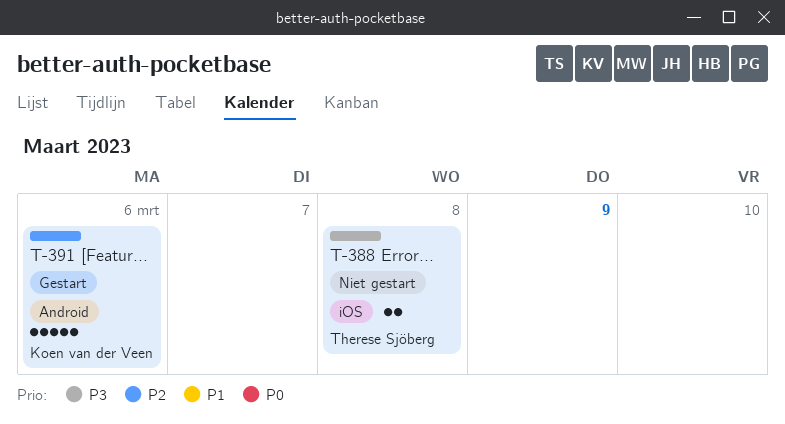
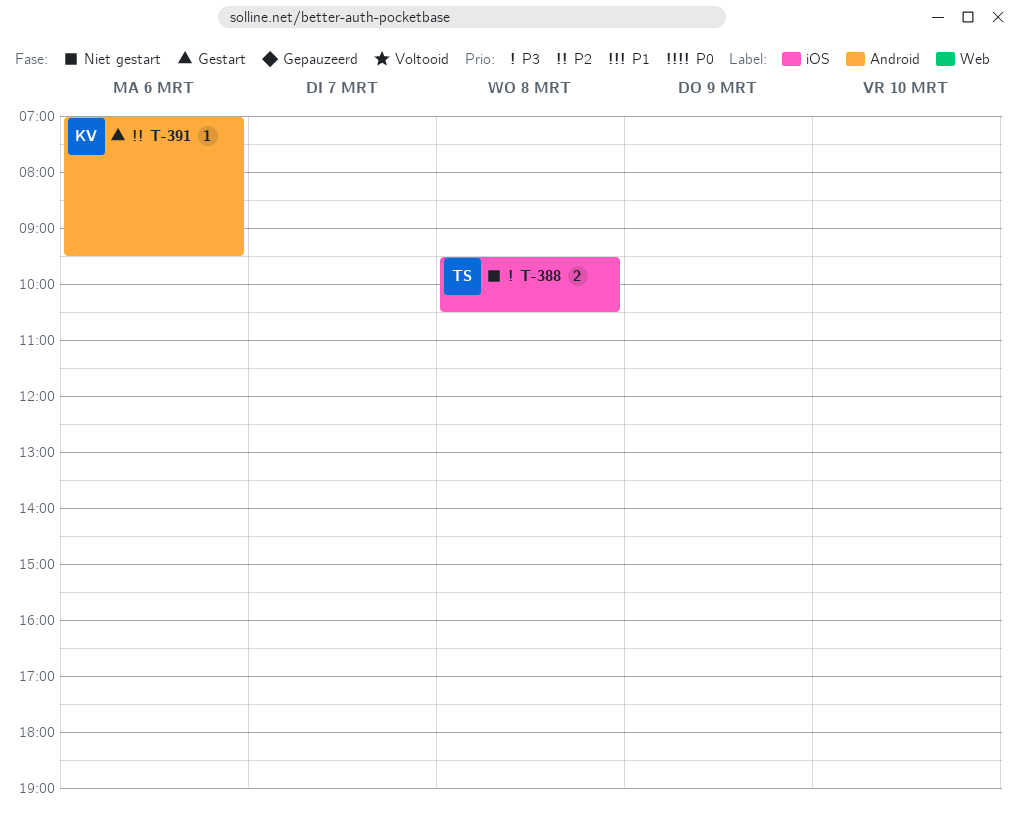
T-391, estimate: 5 -> 1

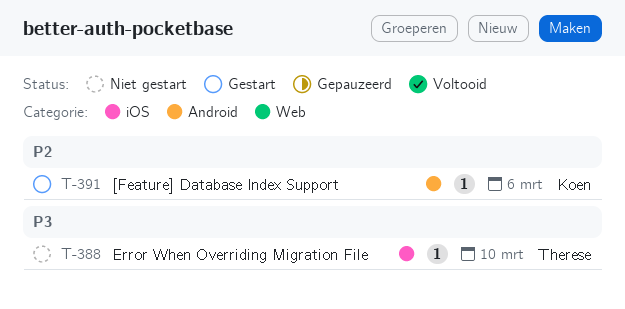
T-388, estimate: 2 -> 1
T-388, day: Mar 8 -> Mar 10

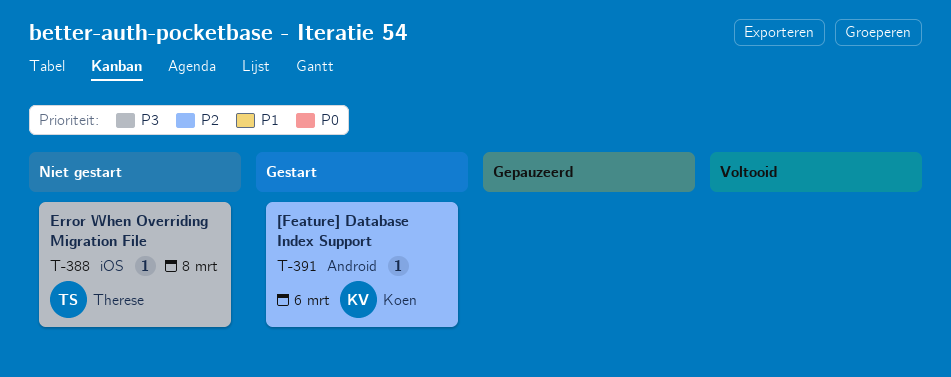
T-388, day: Mar 10 -> Mar 8

